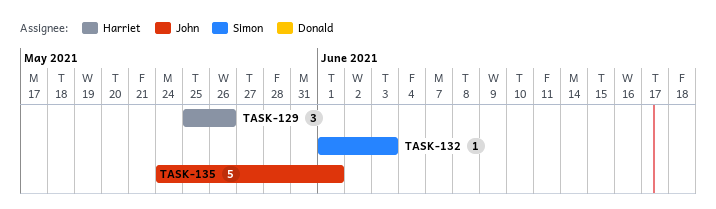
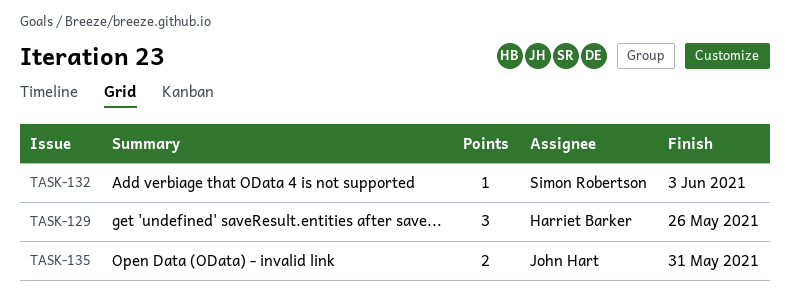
TASK-135, estimate: 5 -> 2
TASK-135, due: Jun 1 -> May 31

